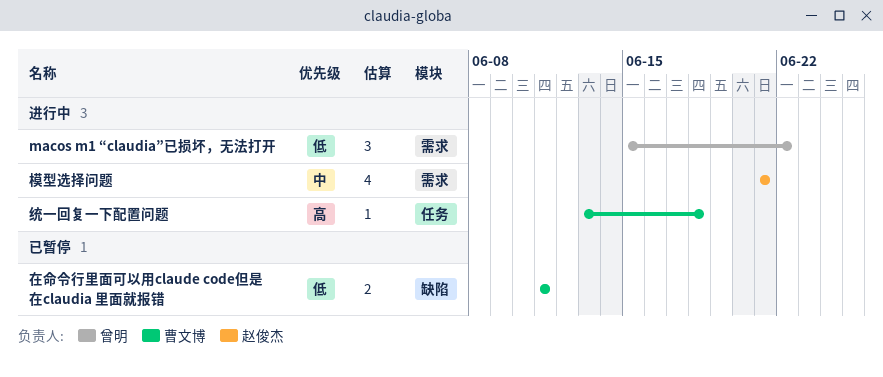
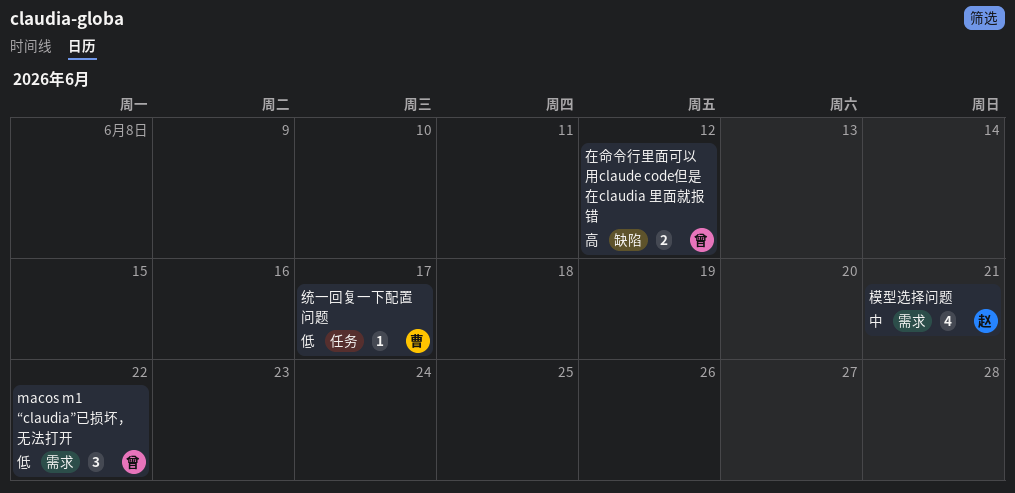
在命令行里面可以用claude code但是在claudia 里面就报错, owner: 曹文博 -> 曾明
在命令行里面可以用claude code但是在claudia 里面就报错, priority: 低 -> 高
在命令行里面可以用claude code但是在claudia 里面就报错, due: Jun 11 -> Jun 12
统一回复一下配置问题, priority: 高 -> 低
统一回复一下配置问题, due: Jun 18 -> Jun 17

